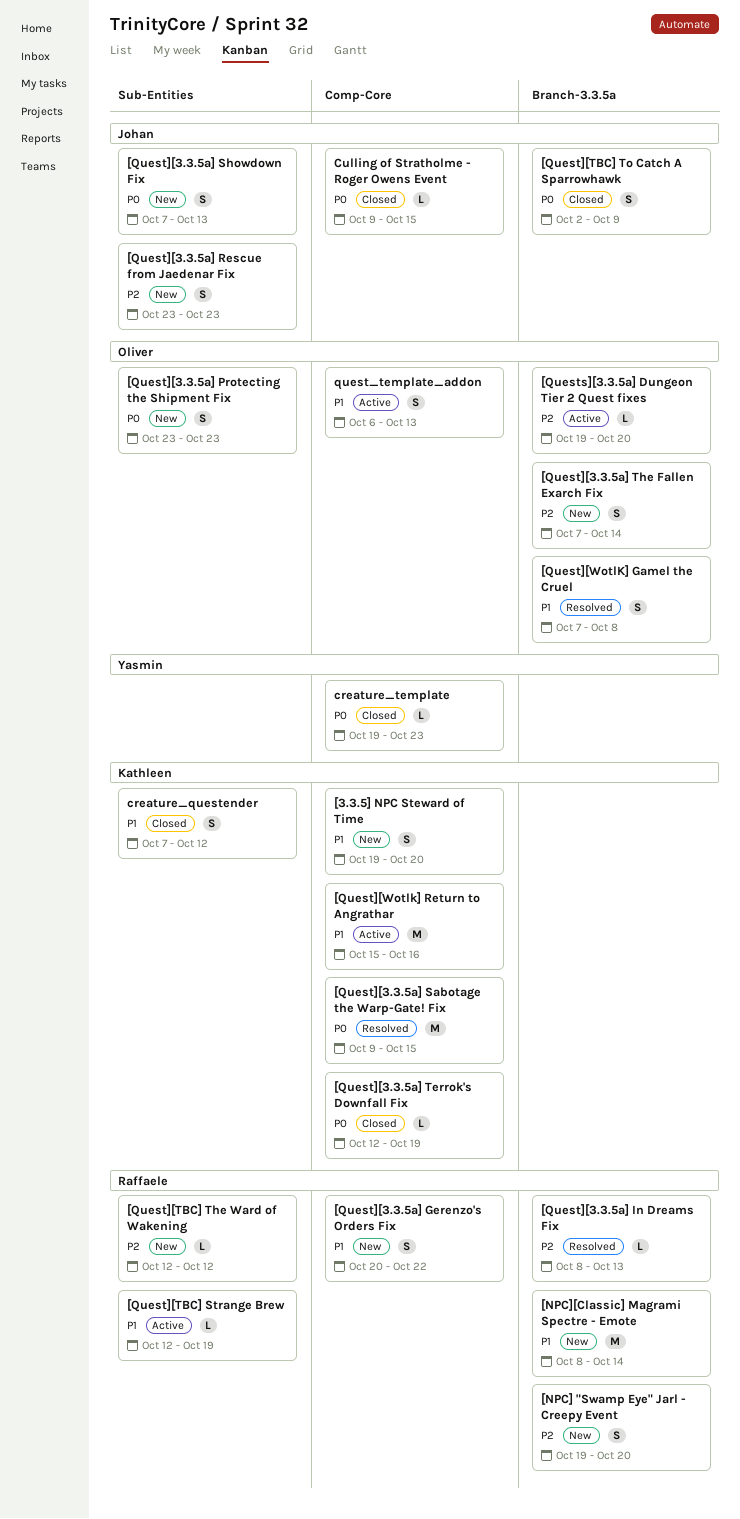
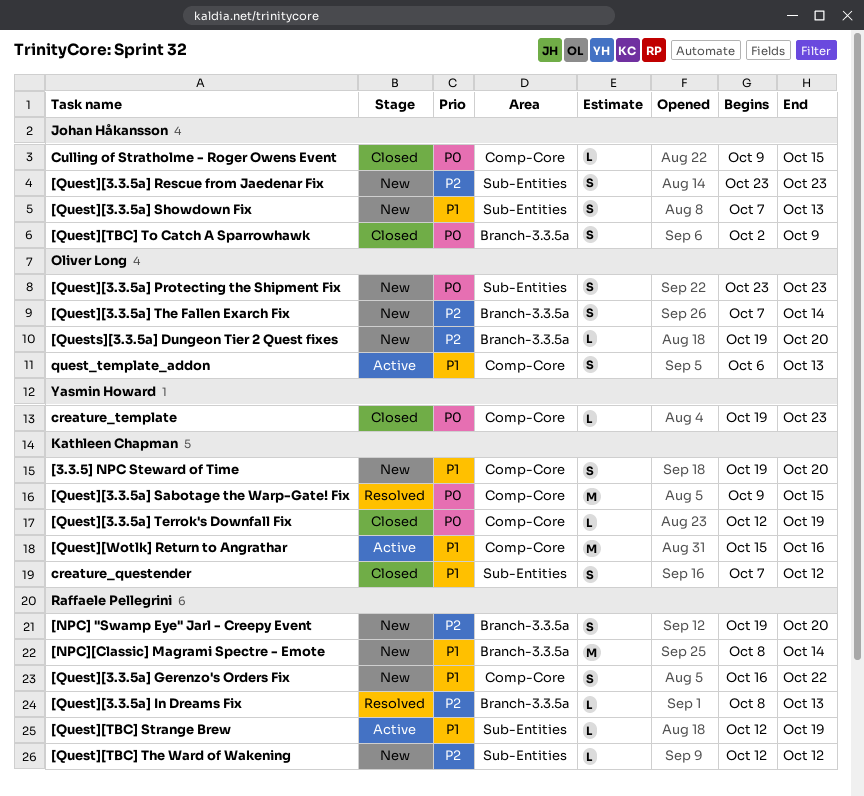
[Quest][3.3.5a] Gerenzo's Orders Fix, start: Oct 20 -> Oct 16
[Quest][3.3.5a] Showdown Fix, priority: P0 -> P1
[Quest][WotlK] Gamel the Cruel: present -> none
[Quests][3.3.5a] Dungeon Tier 2 Quest fixes, status: Active -> New

